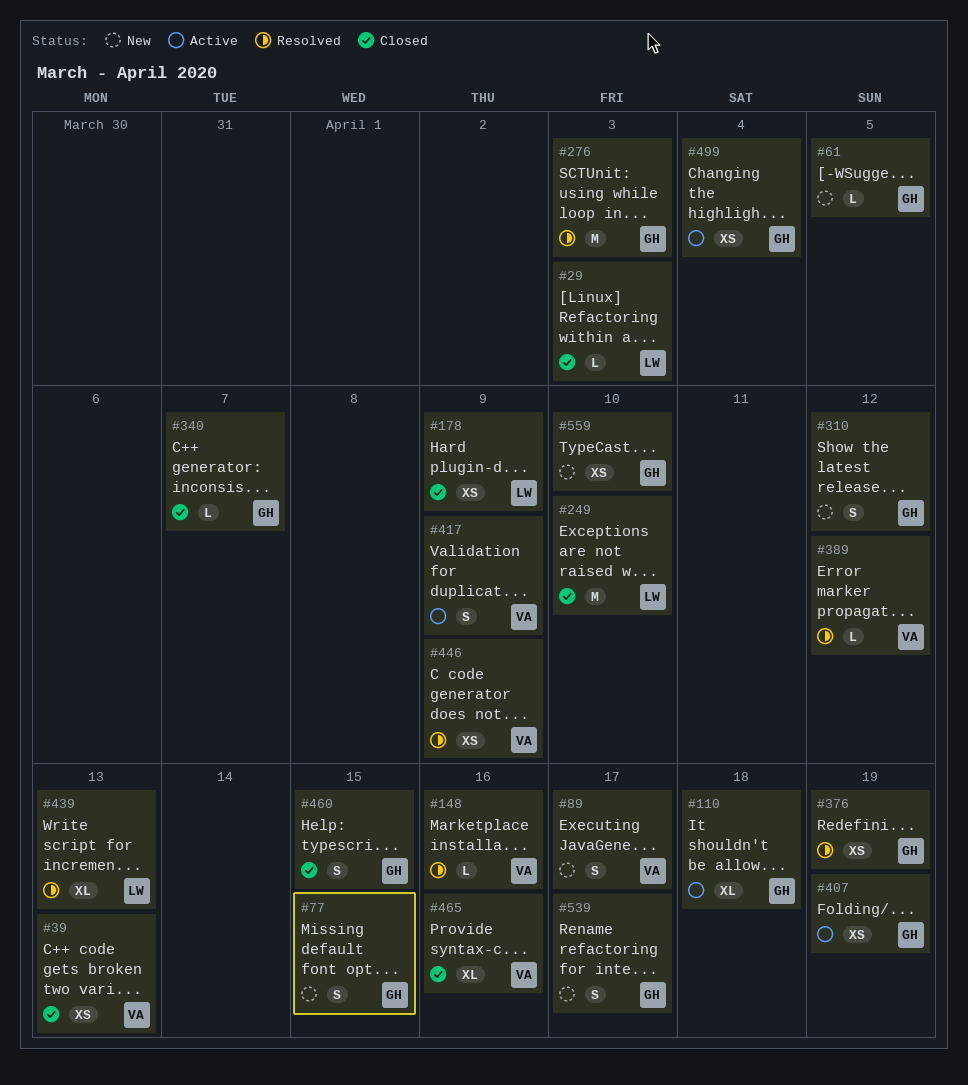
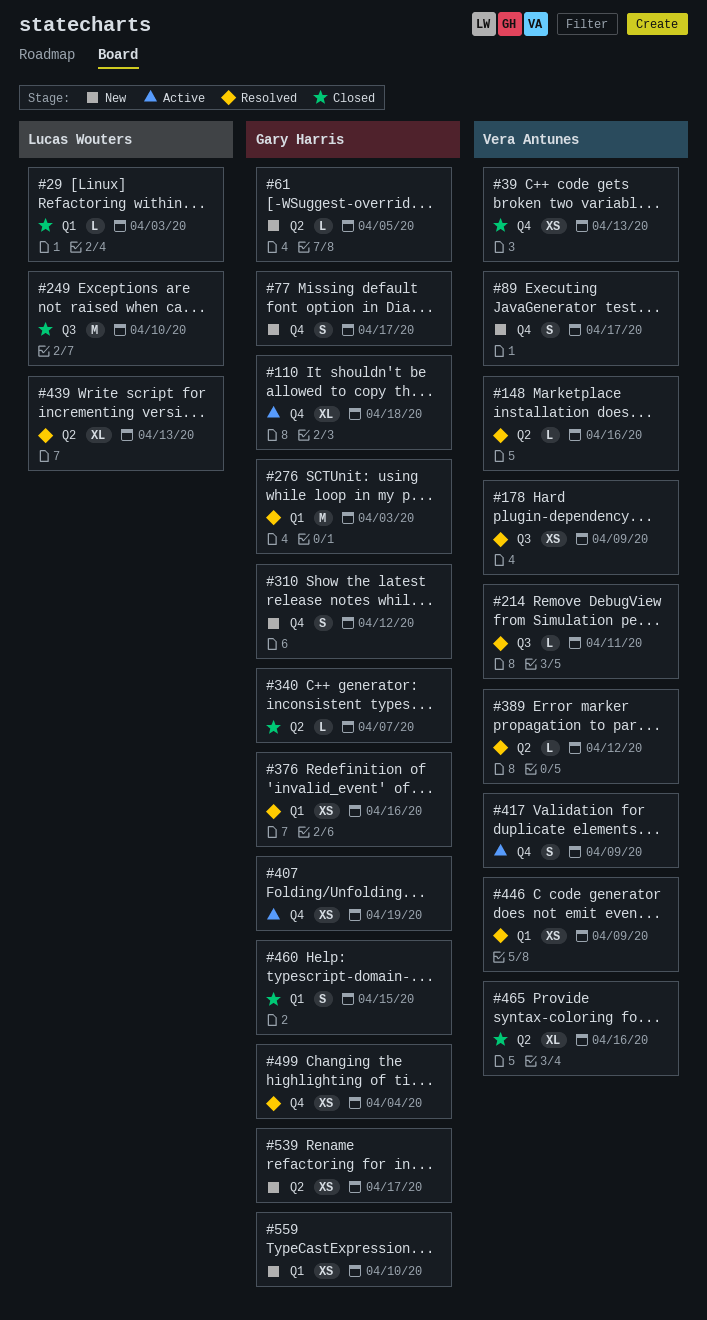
#77, due: Apr 15 -> Apr 17
#178, status: Closed -> Resolved
#178, owner: Lucas Wouters -> Vera Antunes
#214: none -> present
#376, due: Apr 19 -> Apr 16
#499, status: Active -> Resolved
#539, estimate: S -> XS

